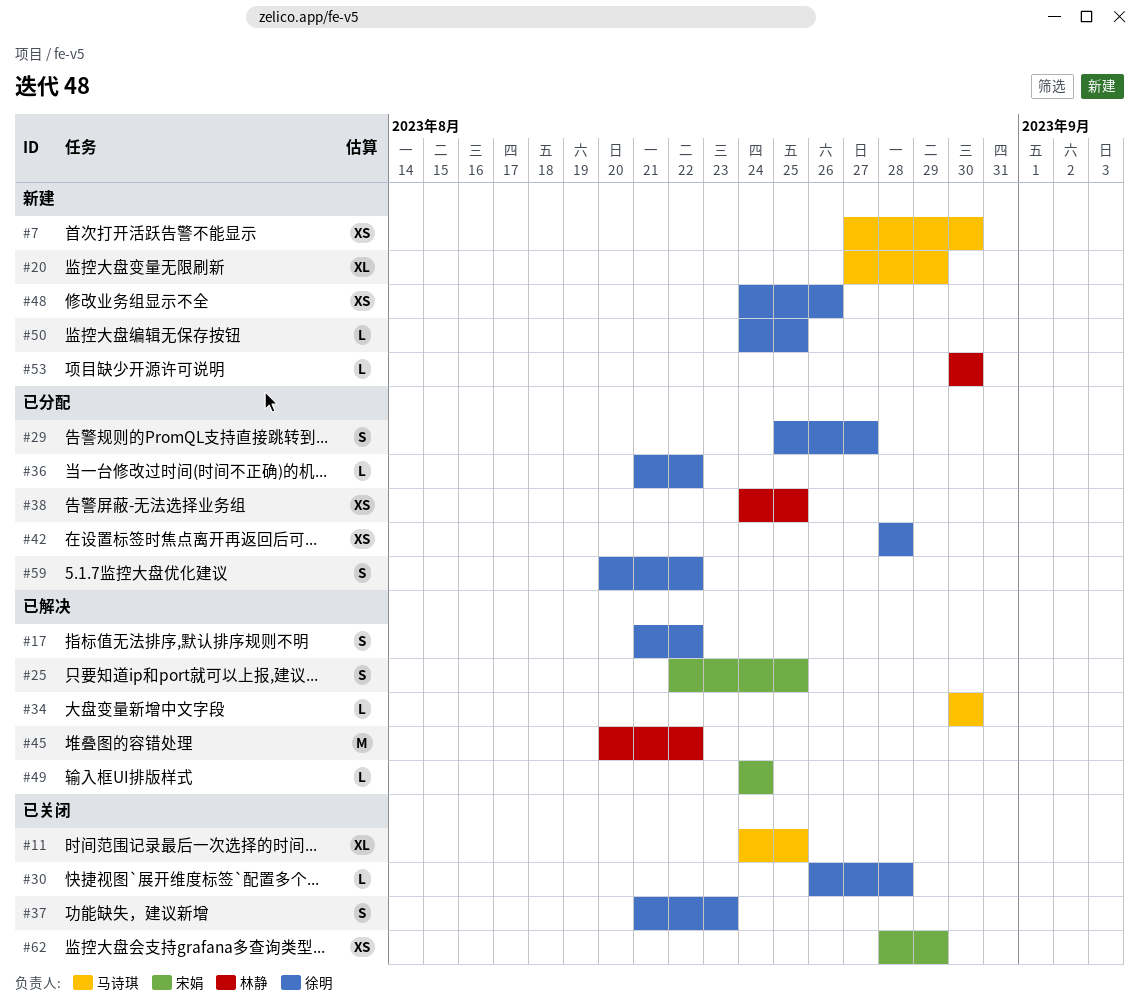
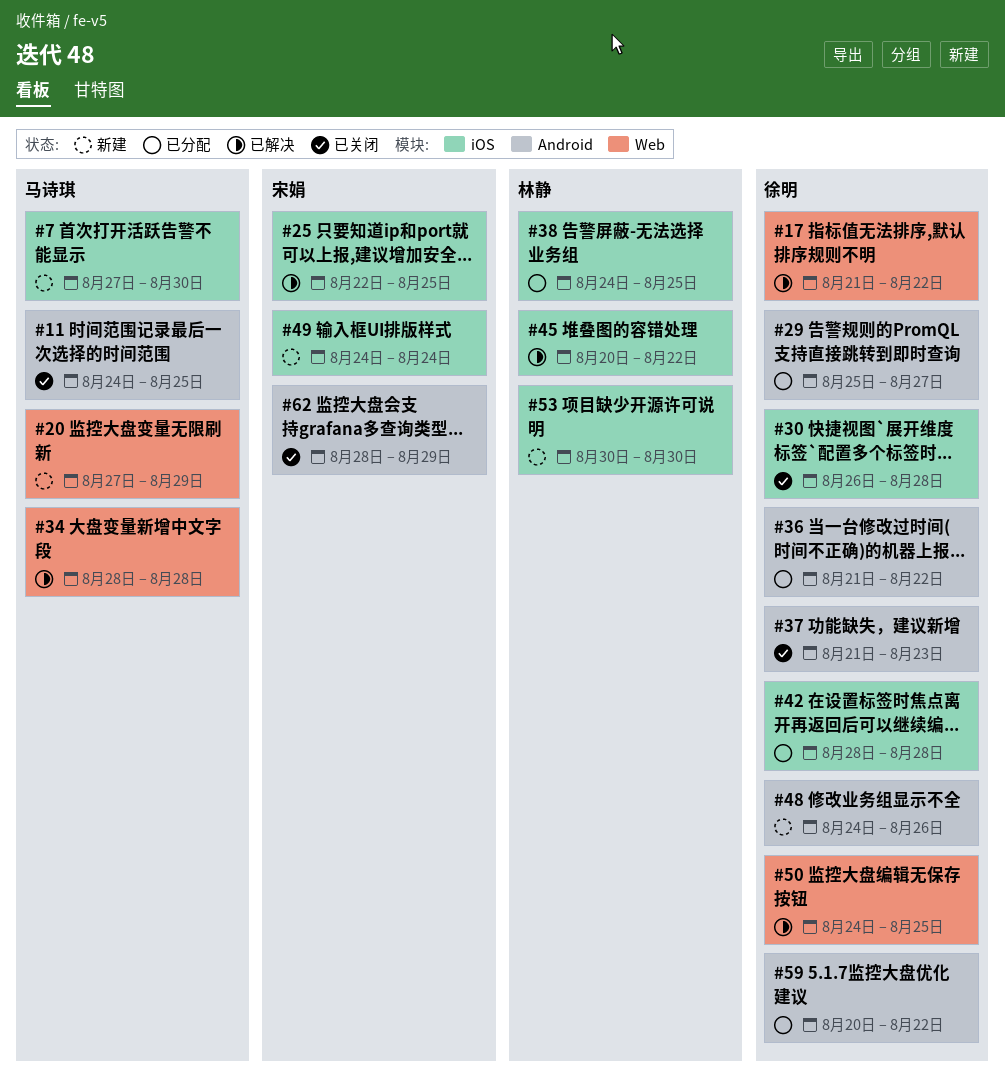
#34, start: Aug 30 -> Aug 28
#34, due: Aug 30 -> Aug 28
#49, status: 已解决 -> 新建
#50, status: 新建 -> 已解决

